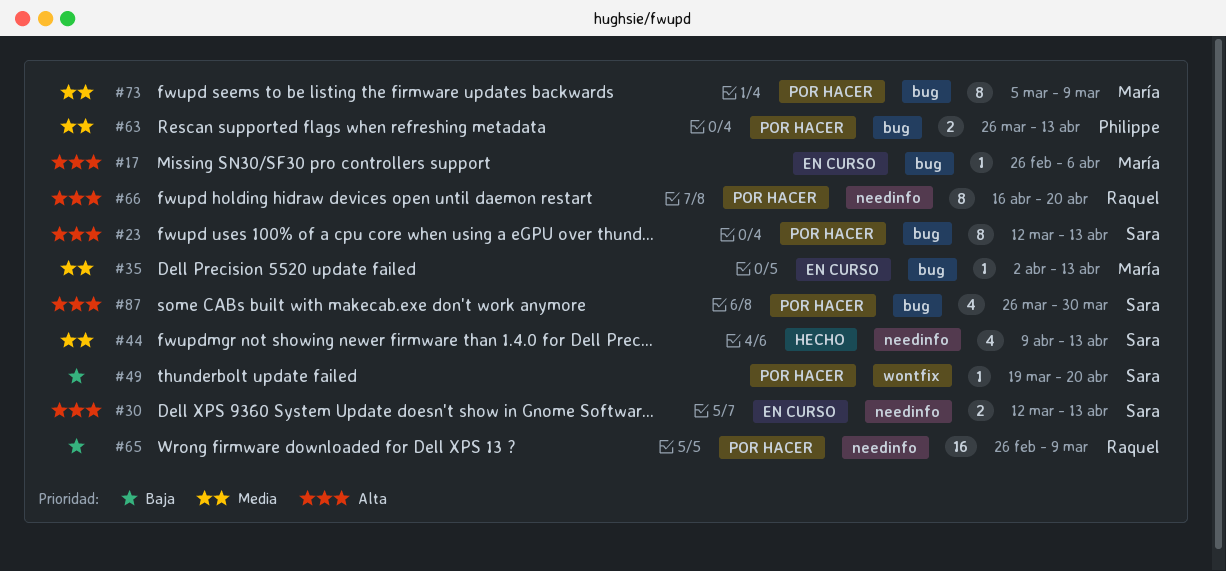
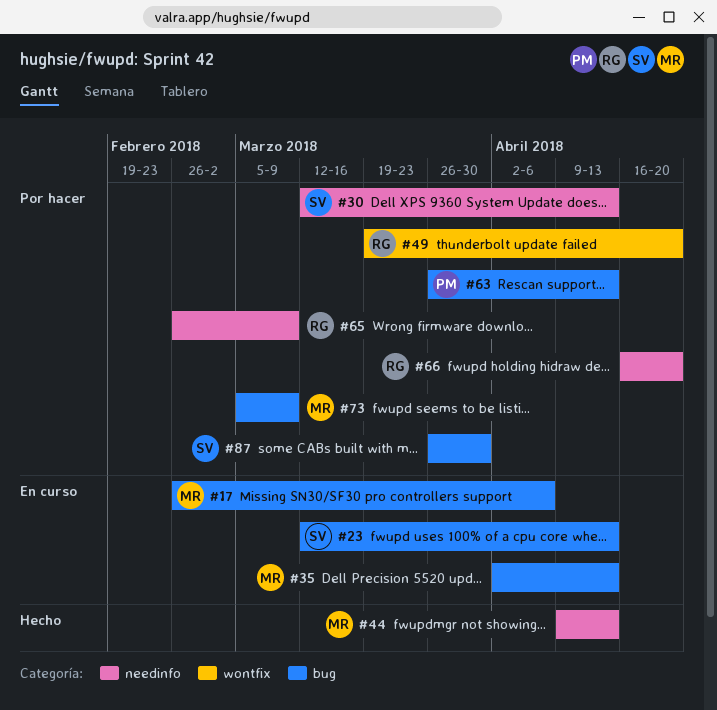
#23, status: Por hacer -> En curso
#30, status: En curso -> Por hacer
#44, owner: Sara -> María
#49, owner: Sara -> Raquel

